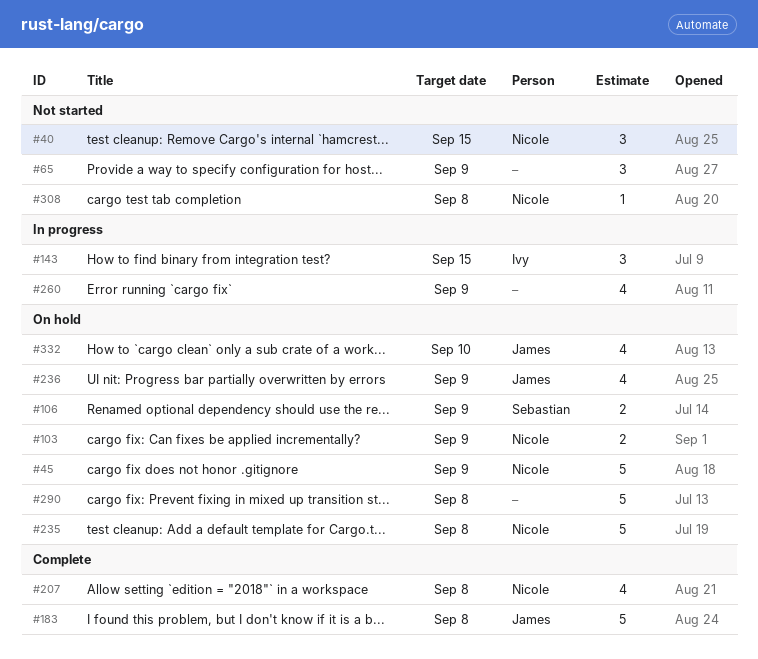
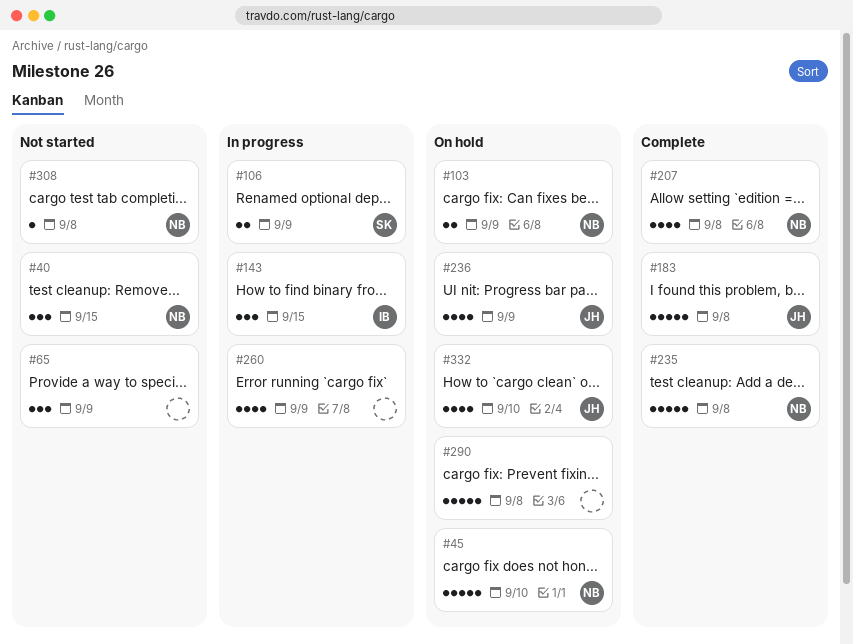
#45, due: Sep 9 -> Sep 10
#106, status: On hold -> In progress
#235, status: On hold -> Complete

